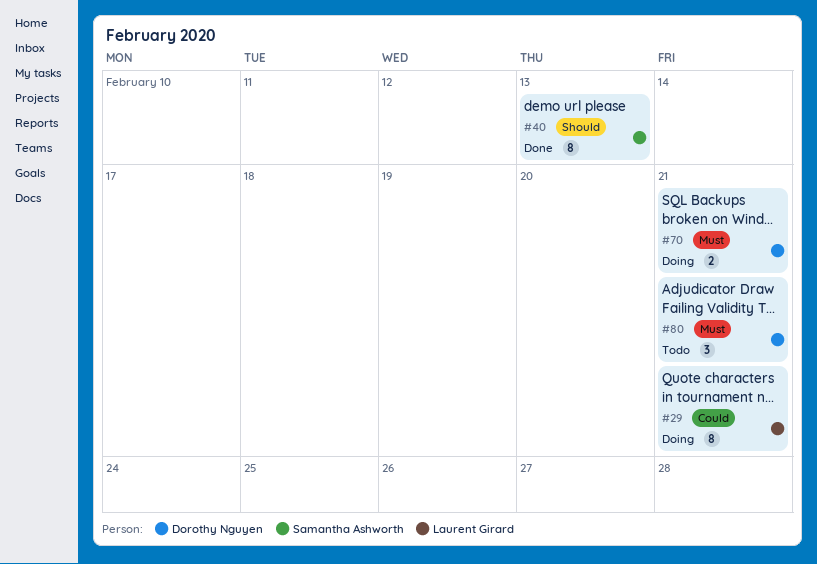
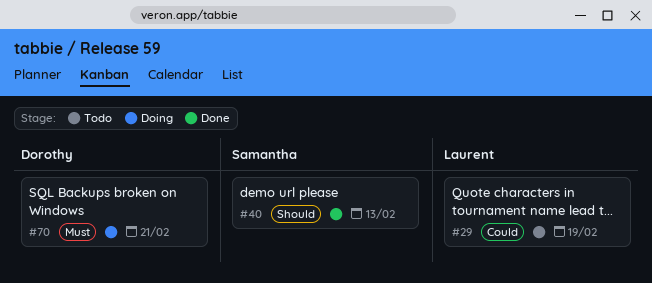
#29, status: Doing -> Todo
#29, due: Feb 21 -> Feb 19
#80: present -> none

